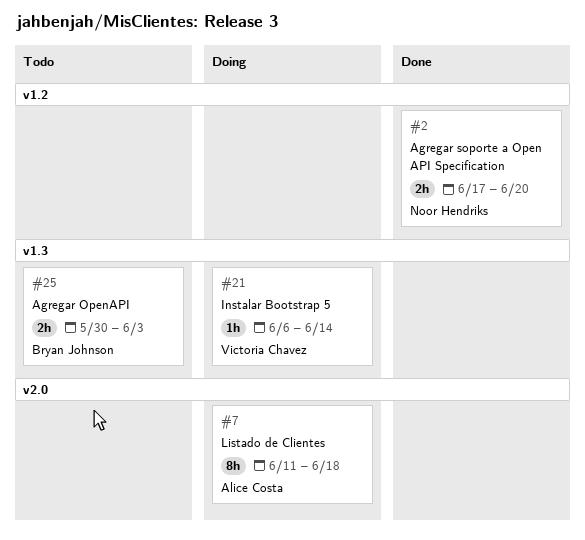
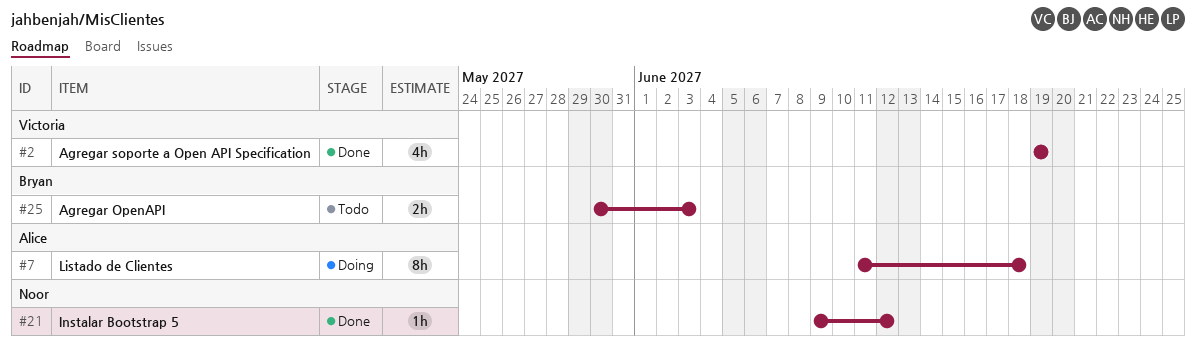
#2, owner: Noor Hendriks -> Victoria Chavez
#2, estimate: 2h -> 4h
#2, start: Jun 17 -> Jun 19
#2, due: Jun 20 -> Jun 19
#21, status: Doing -> Done
#21, owner: Victoria Chavez -> Noor Hendriks
#21, start: Jun 6 -> Jun 9
#21, due: Jun 14 -> Jun 12

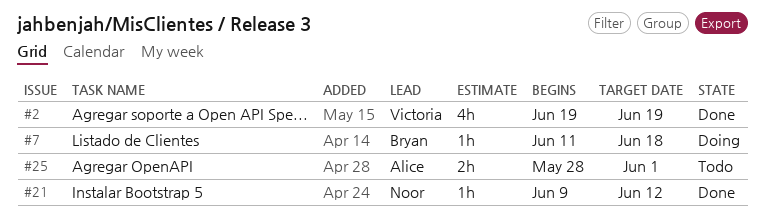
#7, owner: Alice -> Bryan
#7, estimate: 8h -> 1h
#25, owner: Bryan -> Alice
#25, start: May 30 -> May 28
#25, due: Jun 3 -> Jun 1

